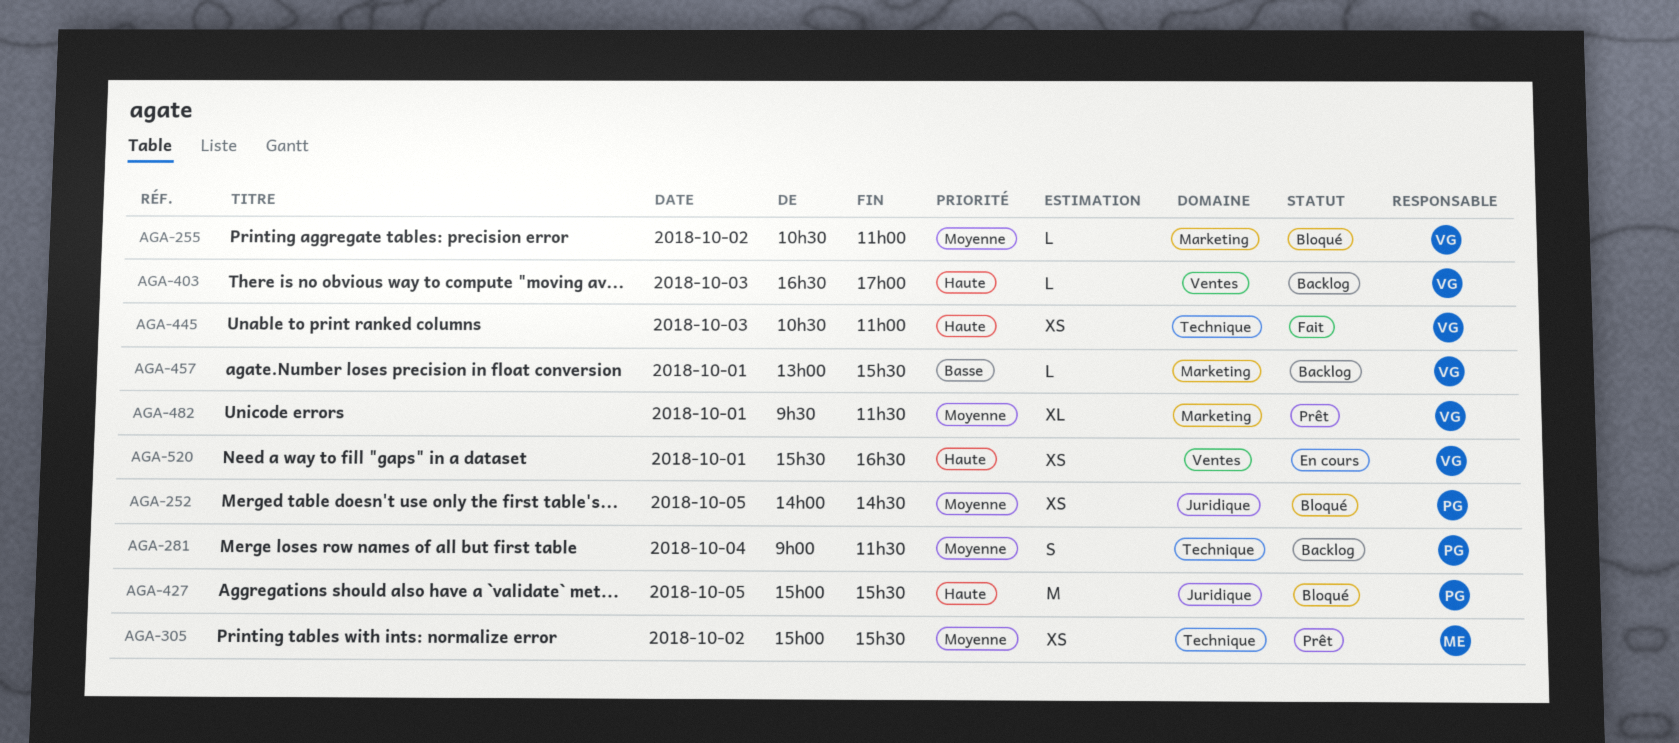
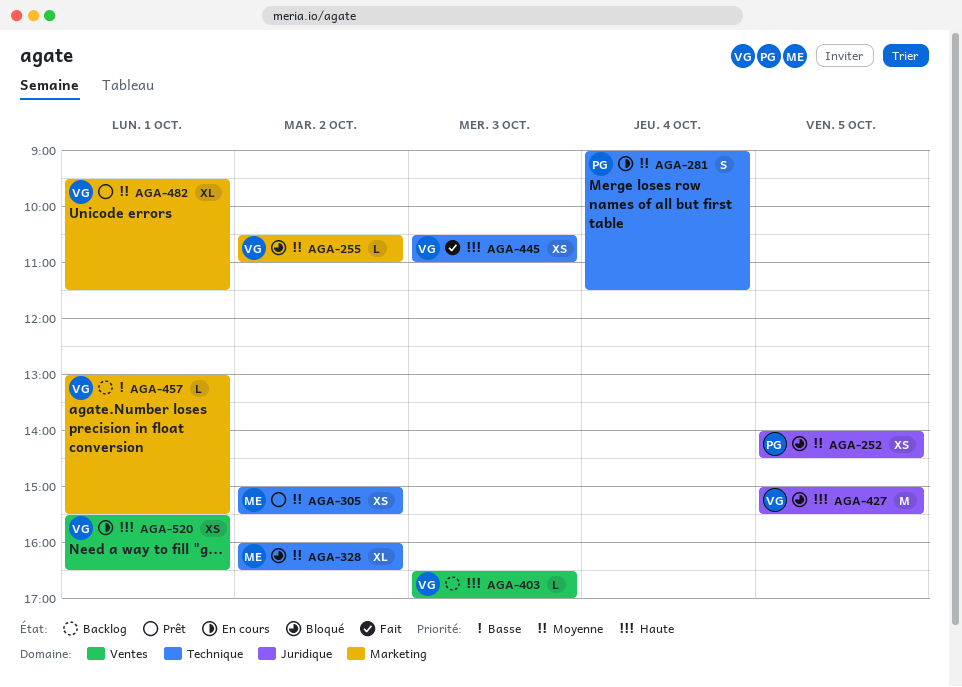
AGA-281, status: Backlog -> En cours
AGA-328: none -> present
AGA-427, owner: PG -> VG

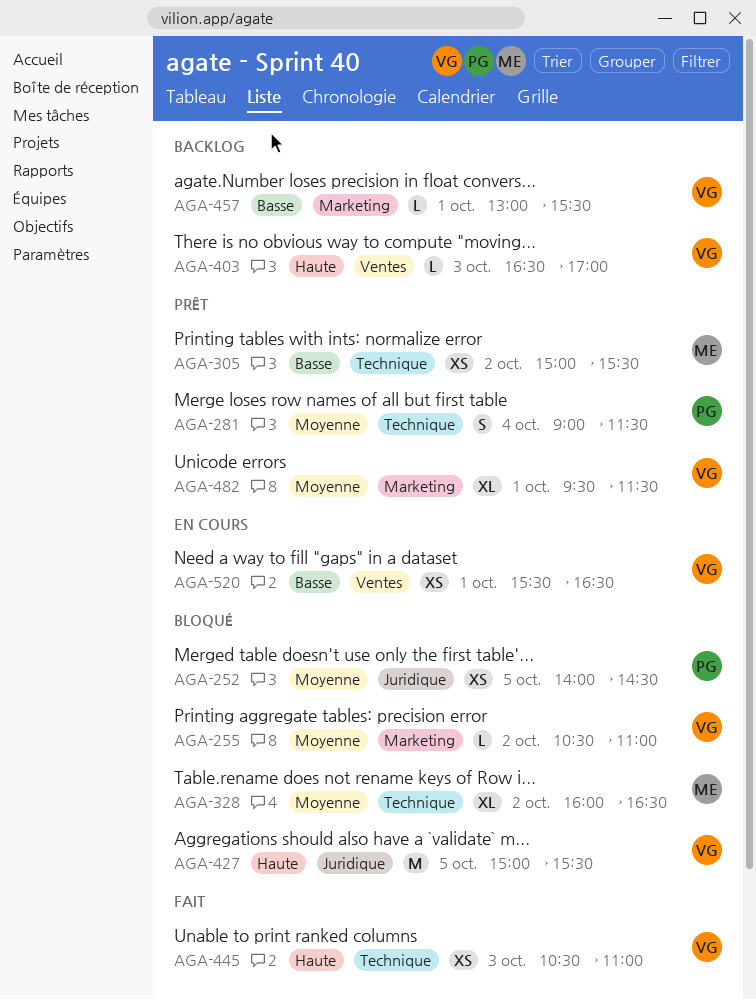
AGA-281, status: En cours -> Prêt
AGA-305, priority: Moyenne -> Basse
AGA-520, priority: Haute -> Basse

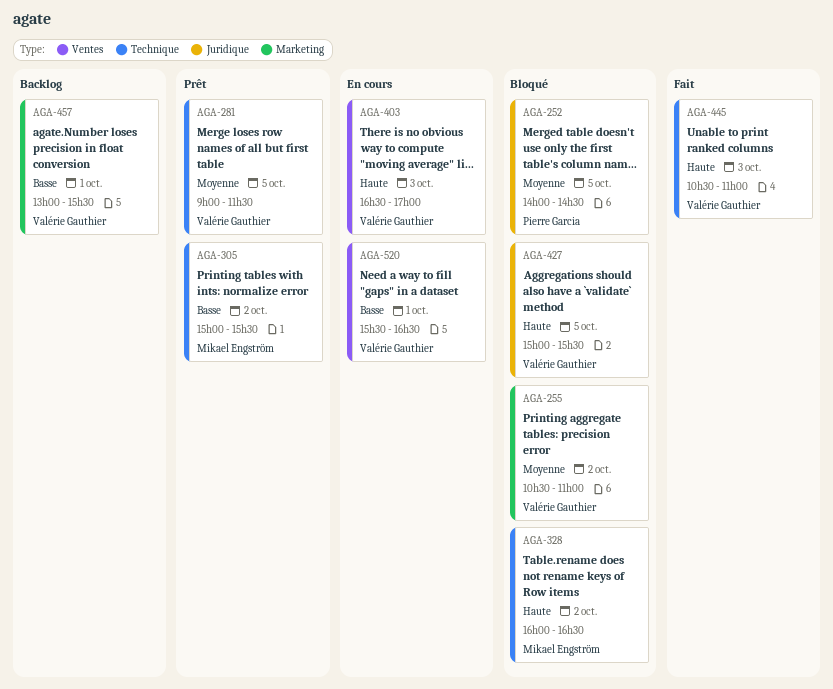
AGA-281, owner: Pierre Garcia -> Valérie Gauthier
AGA-281, day: Oct 4 -> Oct 5
AGA-328, priority: Moyenne -> Haute
AGA-403, status: Backlog -> En cours
AGA-482: present -> none

